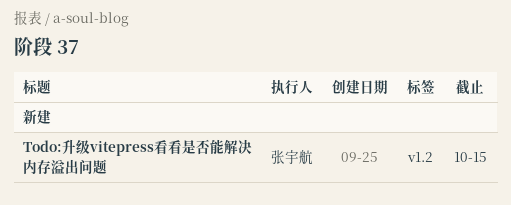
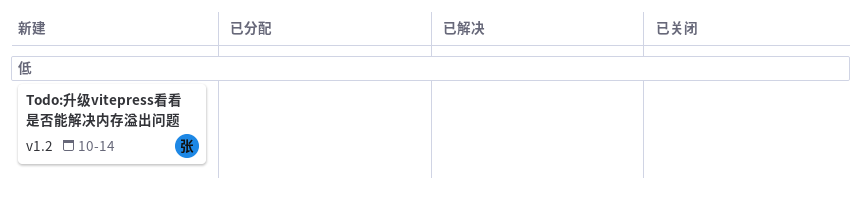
Todo:升级vitepress看看是否能解决内存溢出问题, due: Oct 15 -> Oct 14

